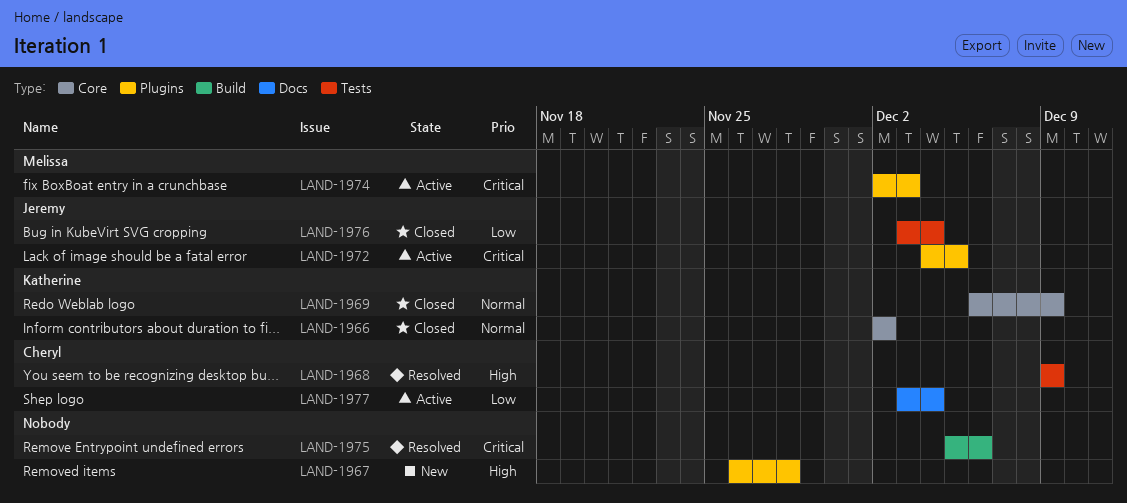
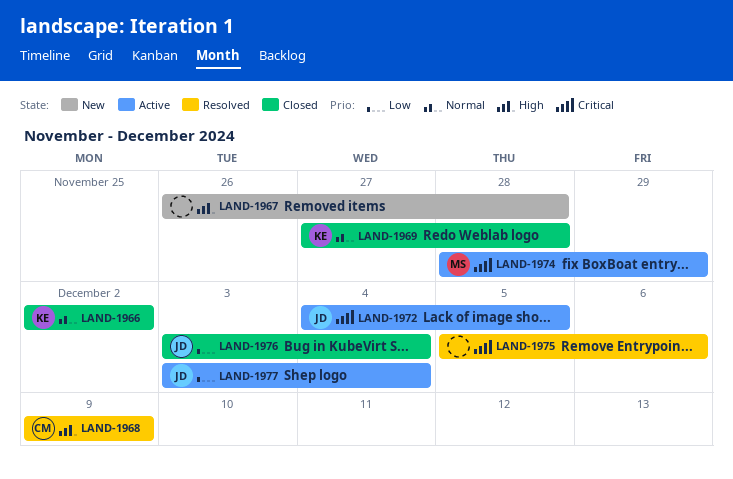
LAND-1969, start: Dec 6 -> Nov 27
LAND-1969, due: Dec 9 -> Nov 28
LAND-1974, start: Dec 2 -> Nov 28
LAND-1974, due: Dec 3 -> Nov 29
LAND-1977, owner: Cheryl -> Jeremy

